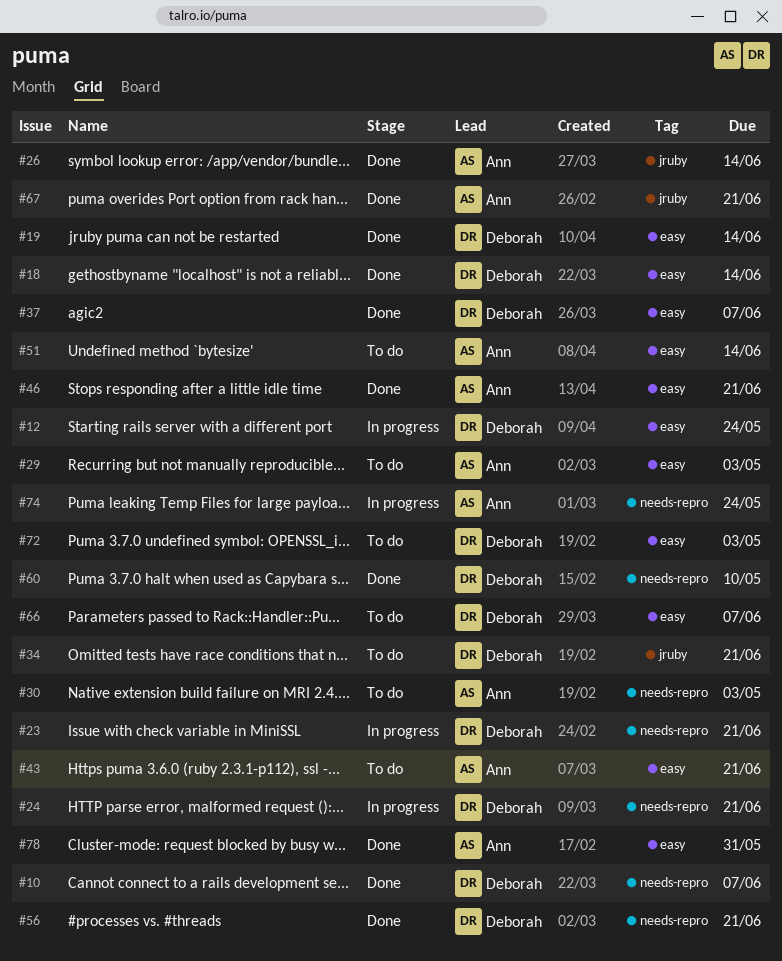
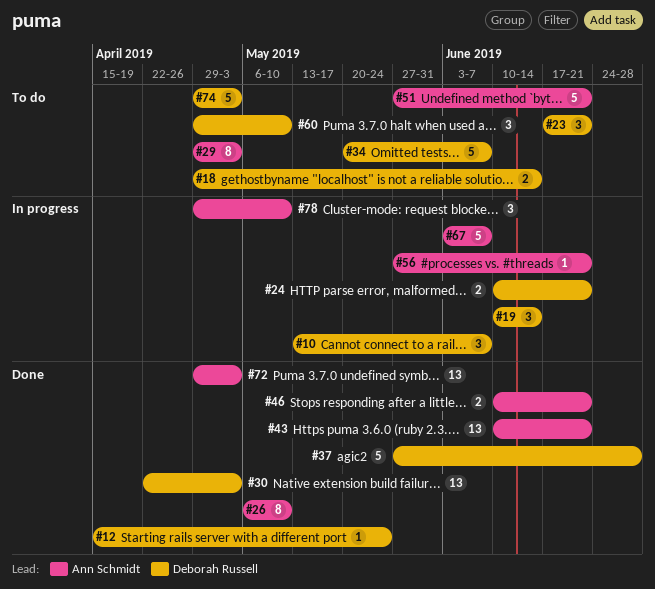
#10, status: Done -> In progress
#12, status: In progress -> Done
#18, status: Done -> To do
#19, status: Done -> In progress
#23, status: In progress -> To do
#26, due: Jun 14 -> May 10
#30, status: To do -> Done
#30, owner: Ann Schmidt -> Deborah Russell
#34, due: Jun 21 -> Jun 7
#37, due: Jun 7 -> Jun 28
#43, status: To do -> Done
#51, due: Jun 14 -> Jun 21
#56, status: Done -> In progress
#56, owner: Deborah Russell -> Ann Schmidt
#60, status: Done -> To do
#66: present -> none
#67, status: Done -> In progress
#67, due: Jun 21 -> Jun 7
#72, status: To do -> Done
#72, owner: Deborah Russell -> Ann Schmidt
#74, status: In progress -> To do
#74, owner: Ann Schmidt -> Deborah Russell
#74, due: May 24 -> May 3
#78, status: Done -> In progress
#78, due: May 31 -> May 10

